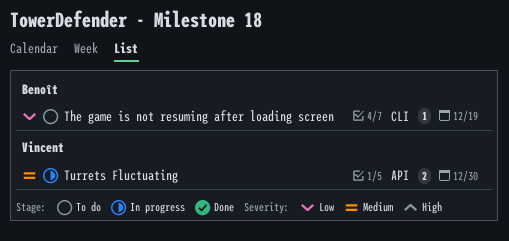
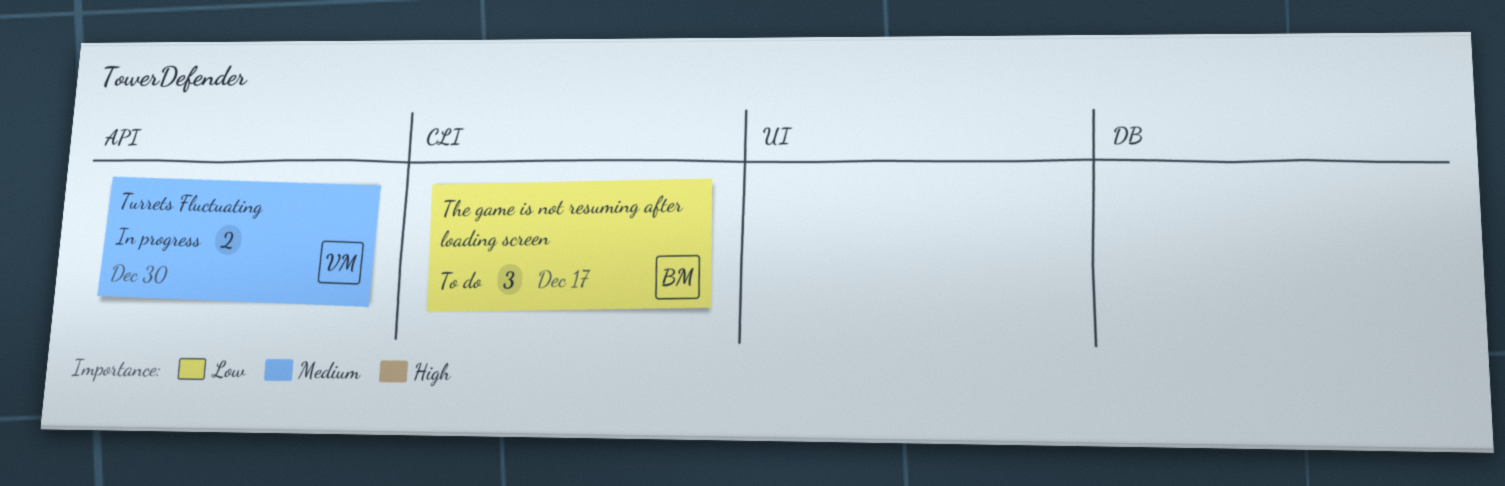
The game is not resuming after loading screen, estimate: 1 -> 3
The game is not resuming after loading screen, due: Dec 19 -> Dec 17

